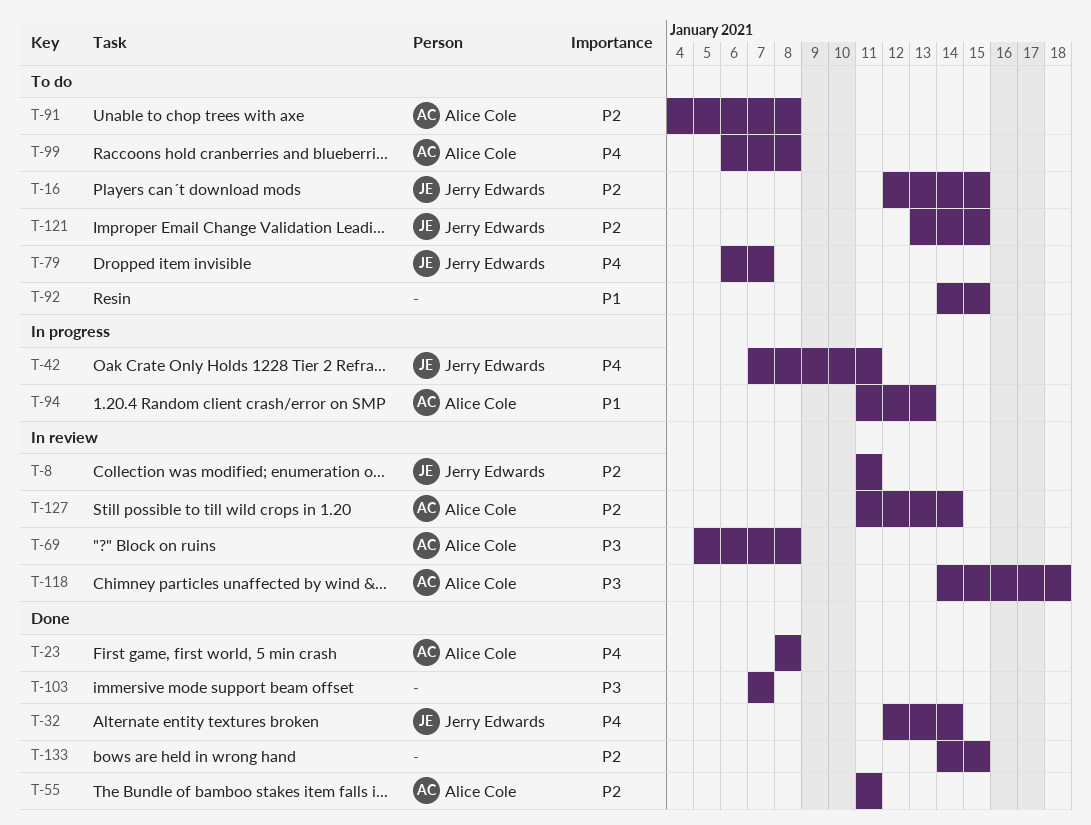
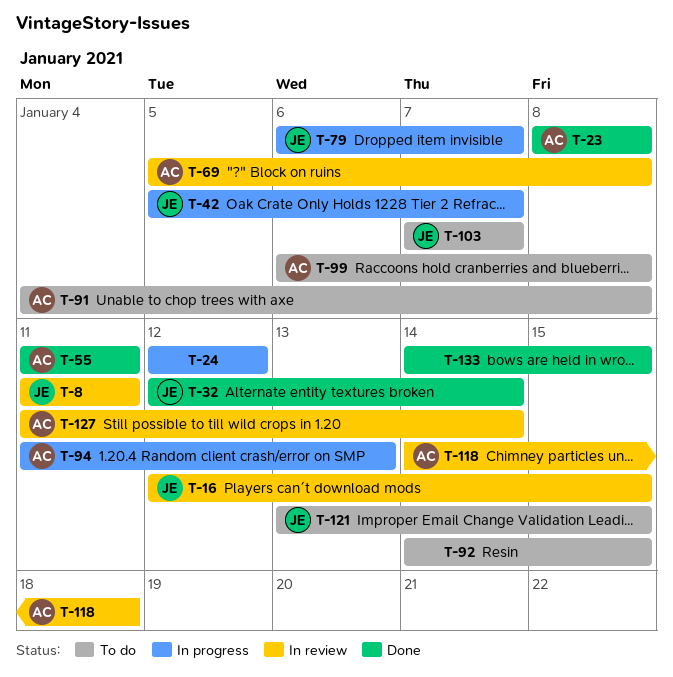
T-16, status: To do -> In review
T-24: none -> present
T-42, start: Jan 7 -> Jan 5
T-42, due: Jan 11 -> Jan 7
T-79, status: To do -> In progress
T-103, status: Done -> To do
T-103, owner: none -> Jerry Edwards

